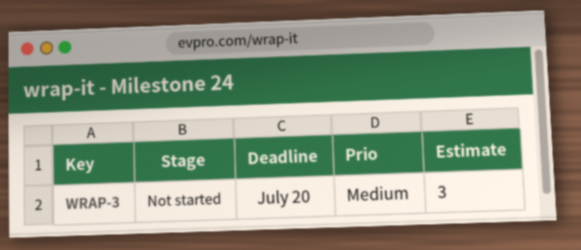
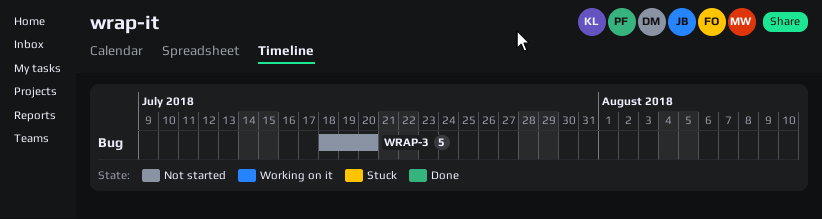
WRAP-3, estimate: 3 -> 5

